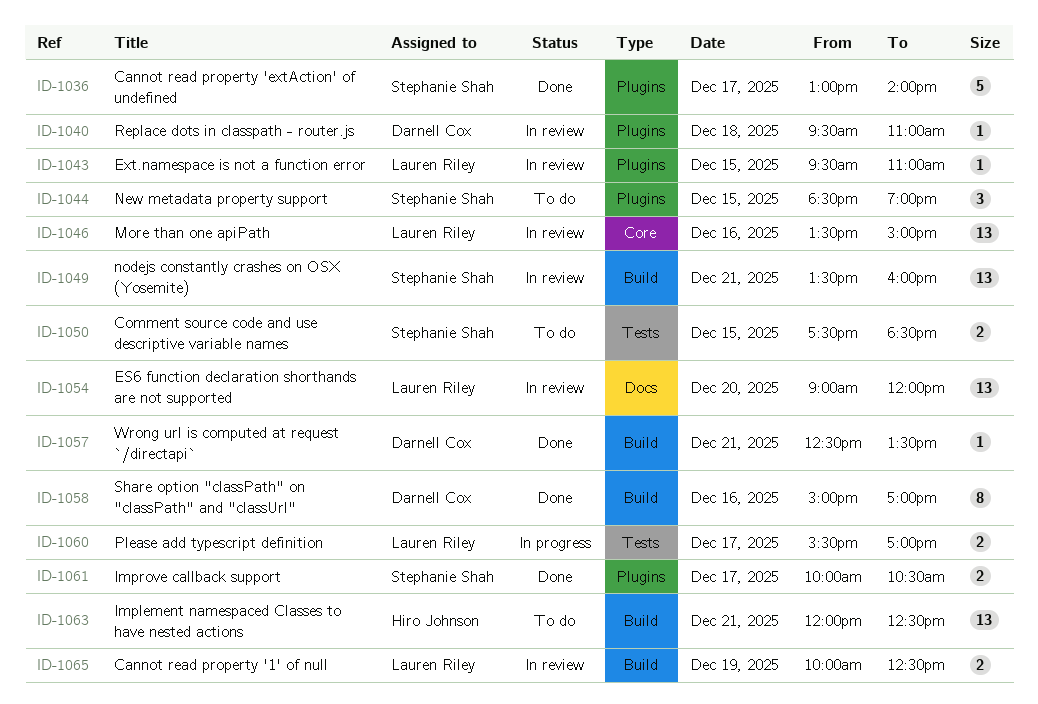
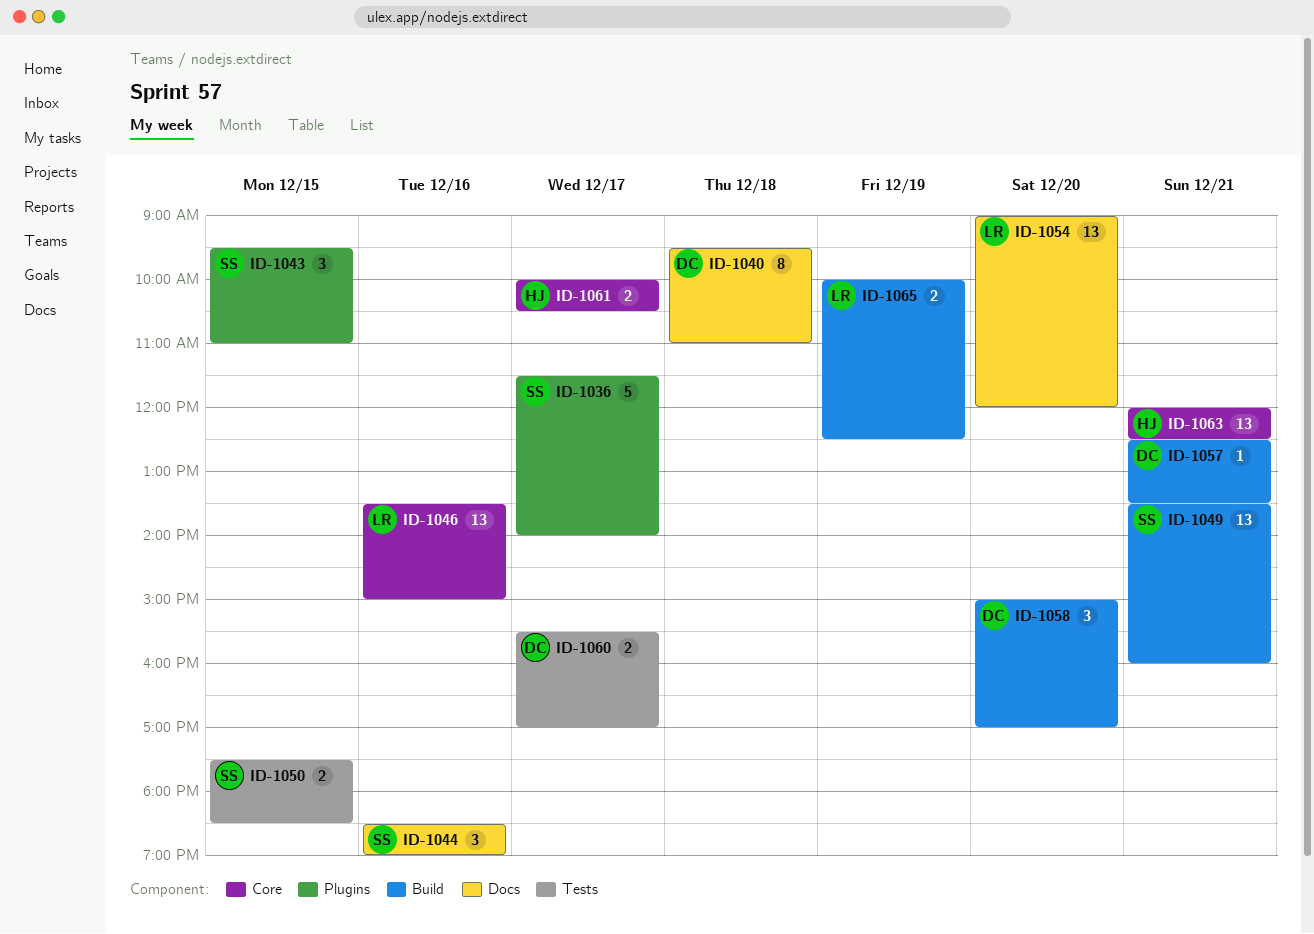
ID-1036, begins: 13:00 -> 11:30
ID-1040, label: Plugins -> Docs
ID-1040, estimate: 1 -> 8
ID-1043, owner: Lauren Riley -> Stephanie Shah
ID-1043, estimate: 1 -> 3
ID-1044, label: Plugins -> Docs
ID-1044, day: Dec 15 -> Dec 16
ID-1058, estimate: 8 -> 3
ID-1058, day: Dec 16 -> Dec 20
ID-1060, owner: Lauren Riley -> Darnell Cox
ID-1061, owner: Stephanie Shah -> Hiro Johnson
ID-1061, label: Plugins -> Core
ID-1063, label: Build -> Core

